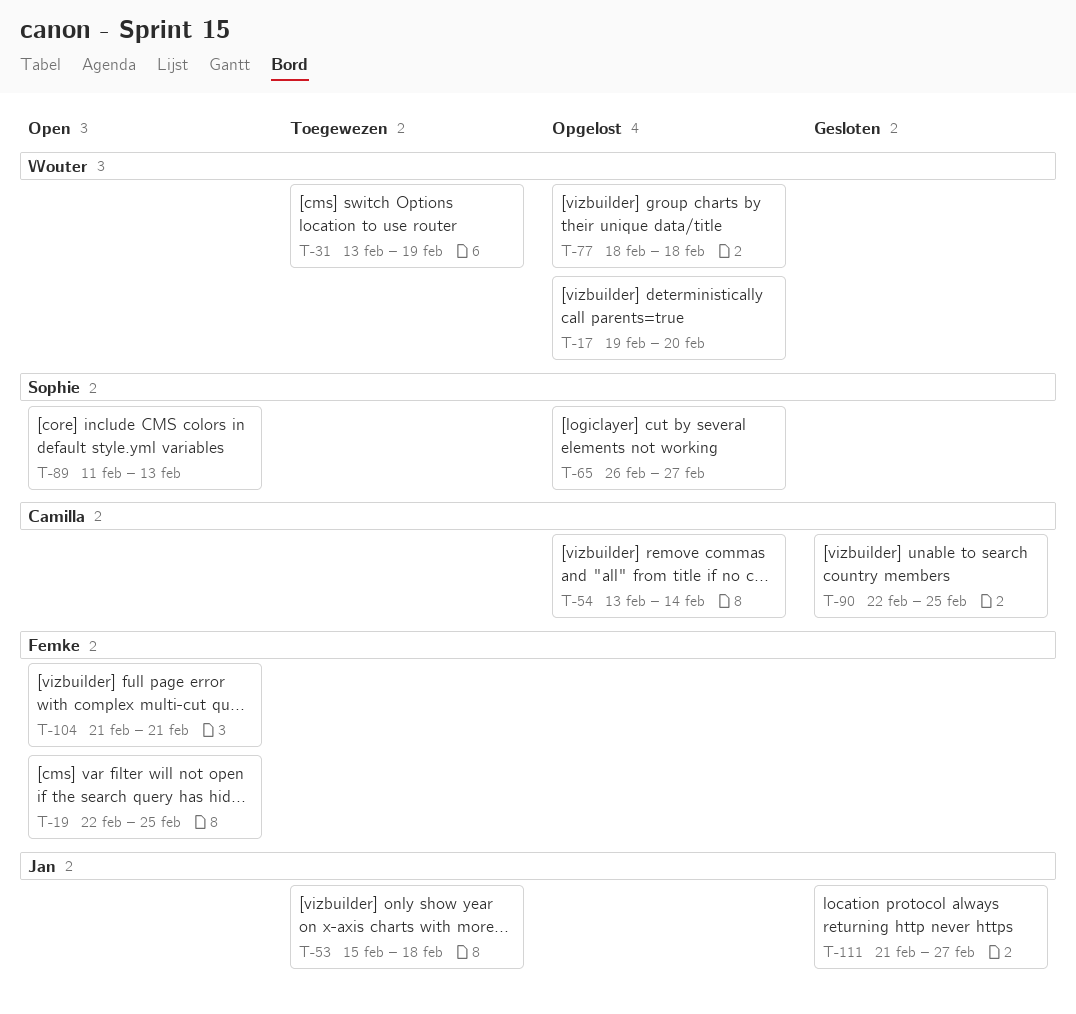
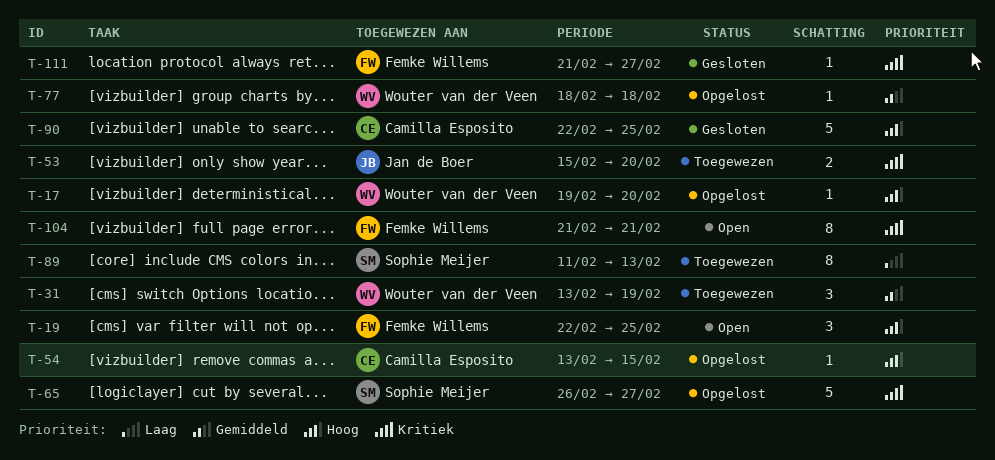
T-53, due: Feb 18 -> Feb 20
T-54, due: Feb 14 -> Feb 15
T-89, status: Open -> Toegewezen
T-111, owner: Jan de Boer -> Femke Willems

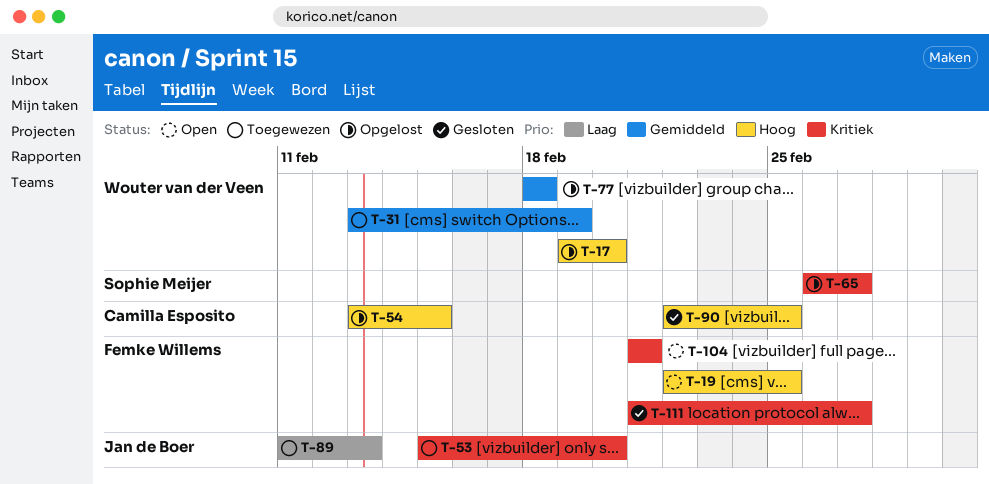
T-89, owner: Sophie Meijer -> Jan de Boer

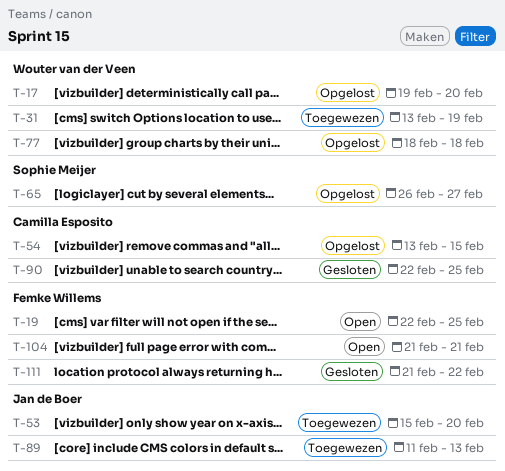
T-111, due: Feb 27 -> Feb 22

